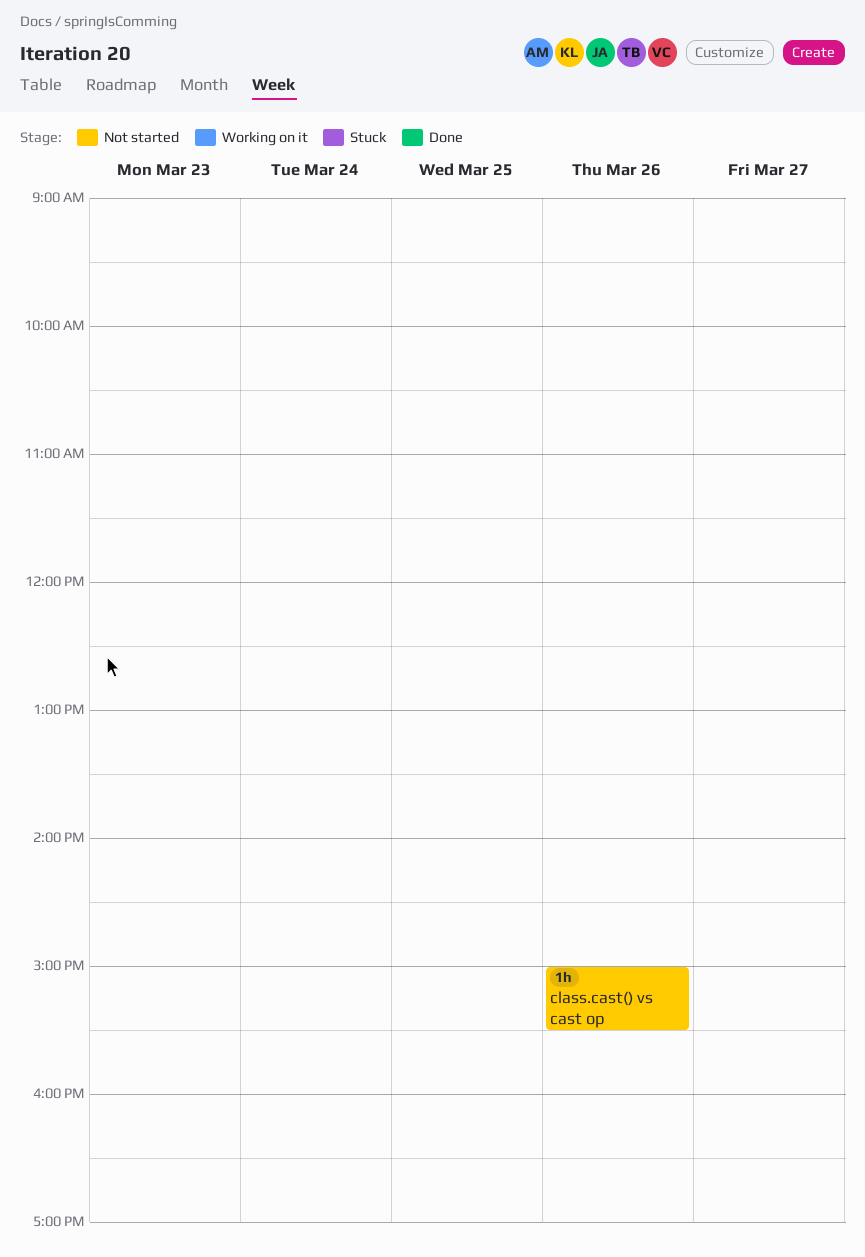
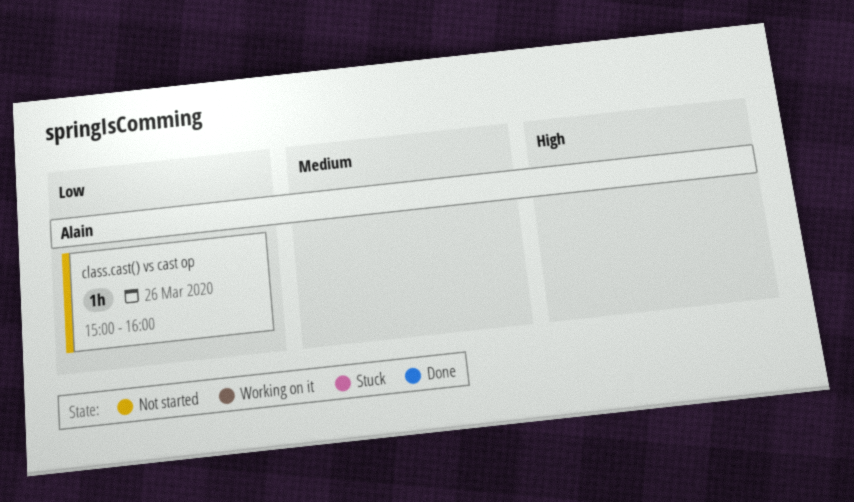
class.cast() vs cast op, ends: 15:30 -> 16:00

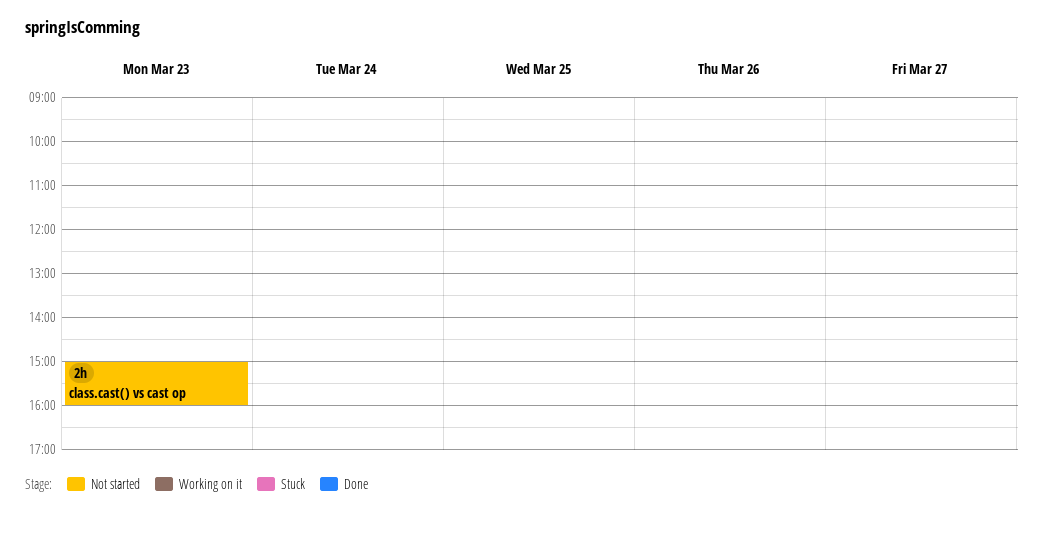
class.cast() vs cast op, estimate: 1h -> 2h
class.cast() vs cast op, day: Mar 26 -> Mar 23

